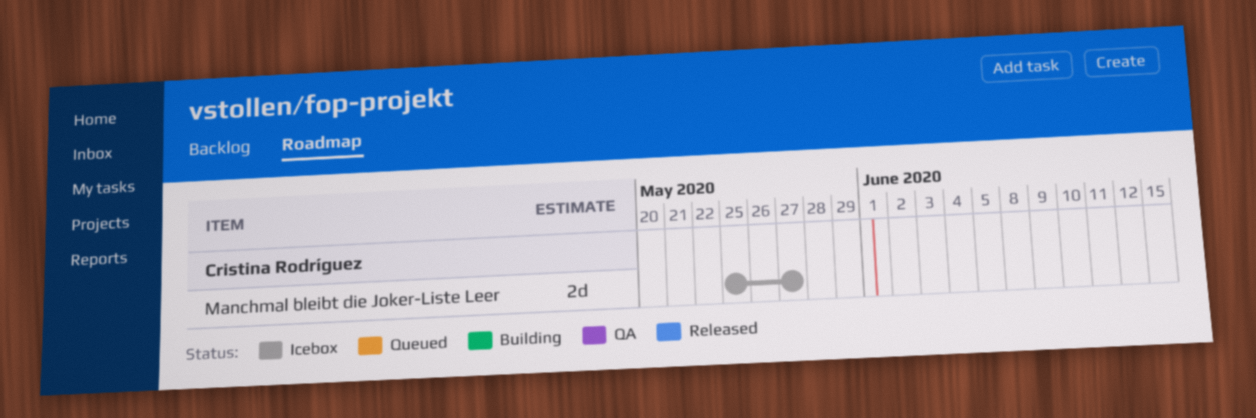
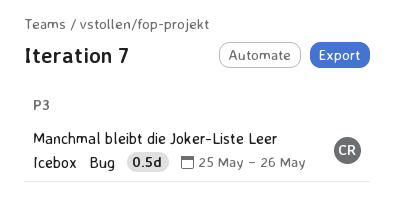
Manchmal bleibt die Joker-Liste Leer, estimate: 2d -> 0.5d
Manchmal bleibt die Joker-Liste Leer, due: May 27 -> May 26

